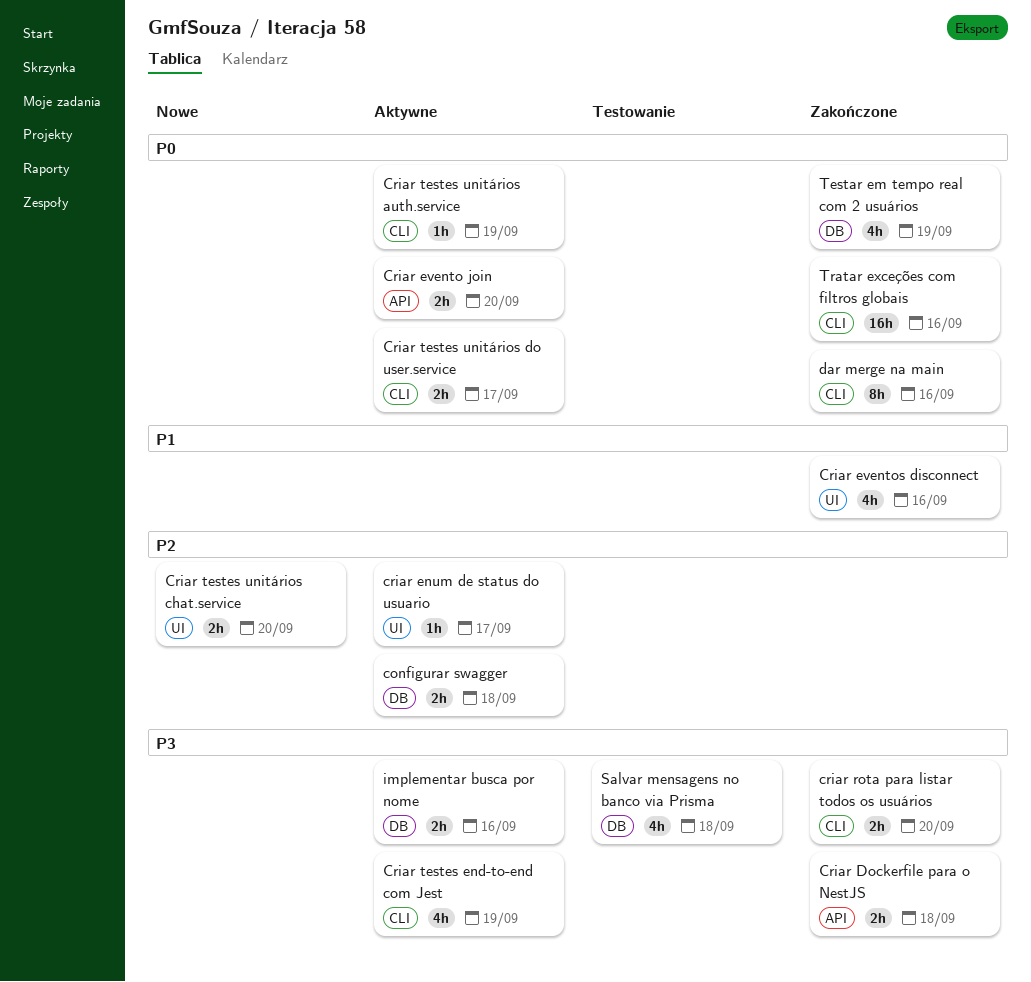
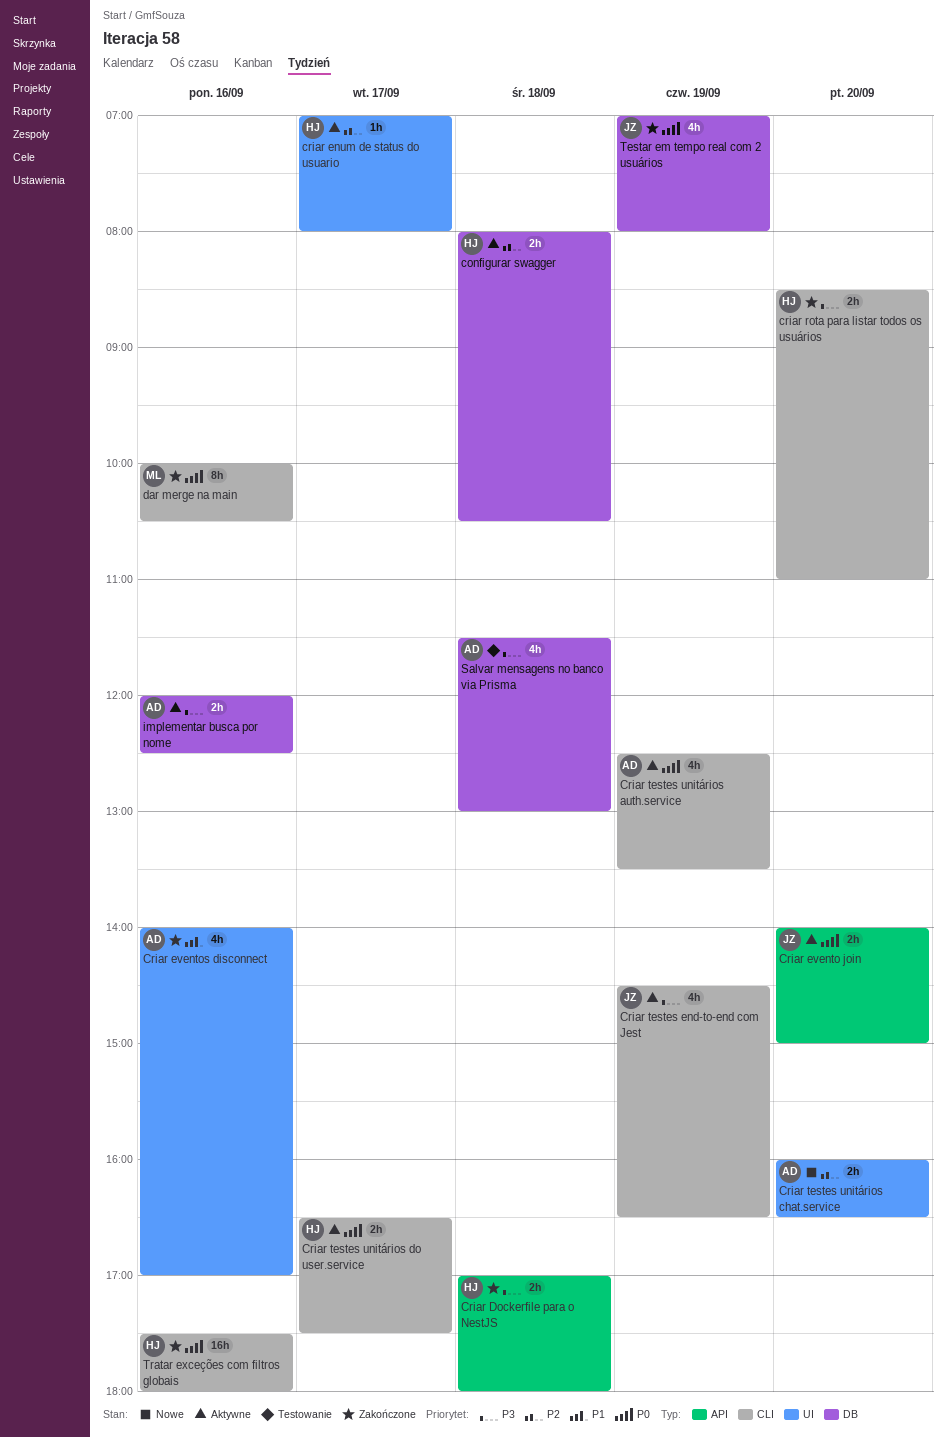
Criar testes unitários auth.service, estimate: 1h -> 4h

